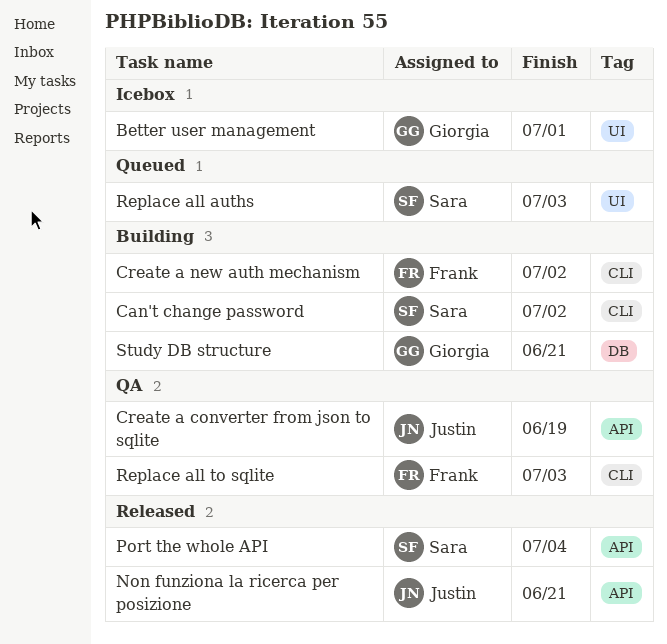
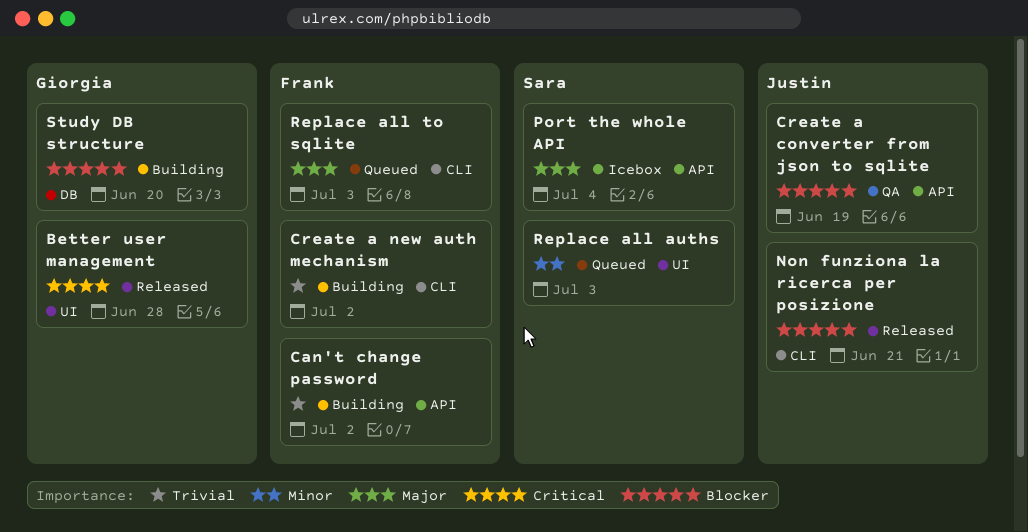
Better user management, status: Icebox -> Released
Better user management, due: Jul 1 -> Jun 28
Can't change password, owner: Sara -> Frank
Can't change password, label: CLI -> API
Non funziona la ricerca per posizione, label: API -> CLI
Port the whole API, status: Released -> Icebox
Replace all to sqlite, status: QA -> Queued
Study DB structure, due: Jun 21 -> Jun 20

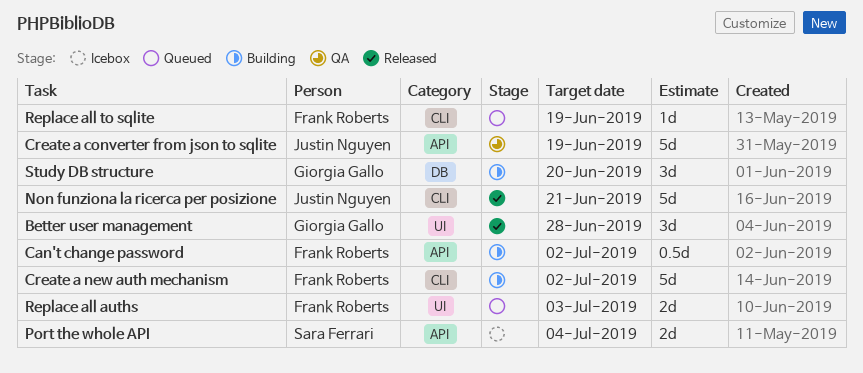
Replace all auths, owner: Sara Ferrari -> Frank Roberts
Replace all to sqlite, due: Jul 3 -> Jun 19

